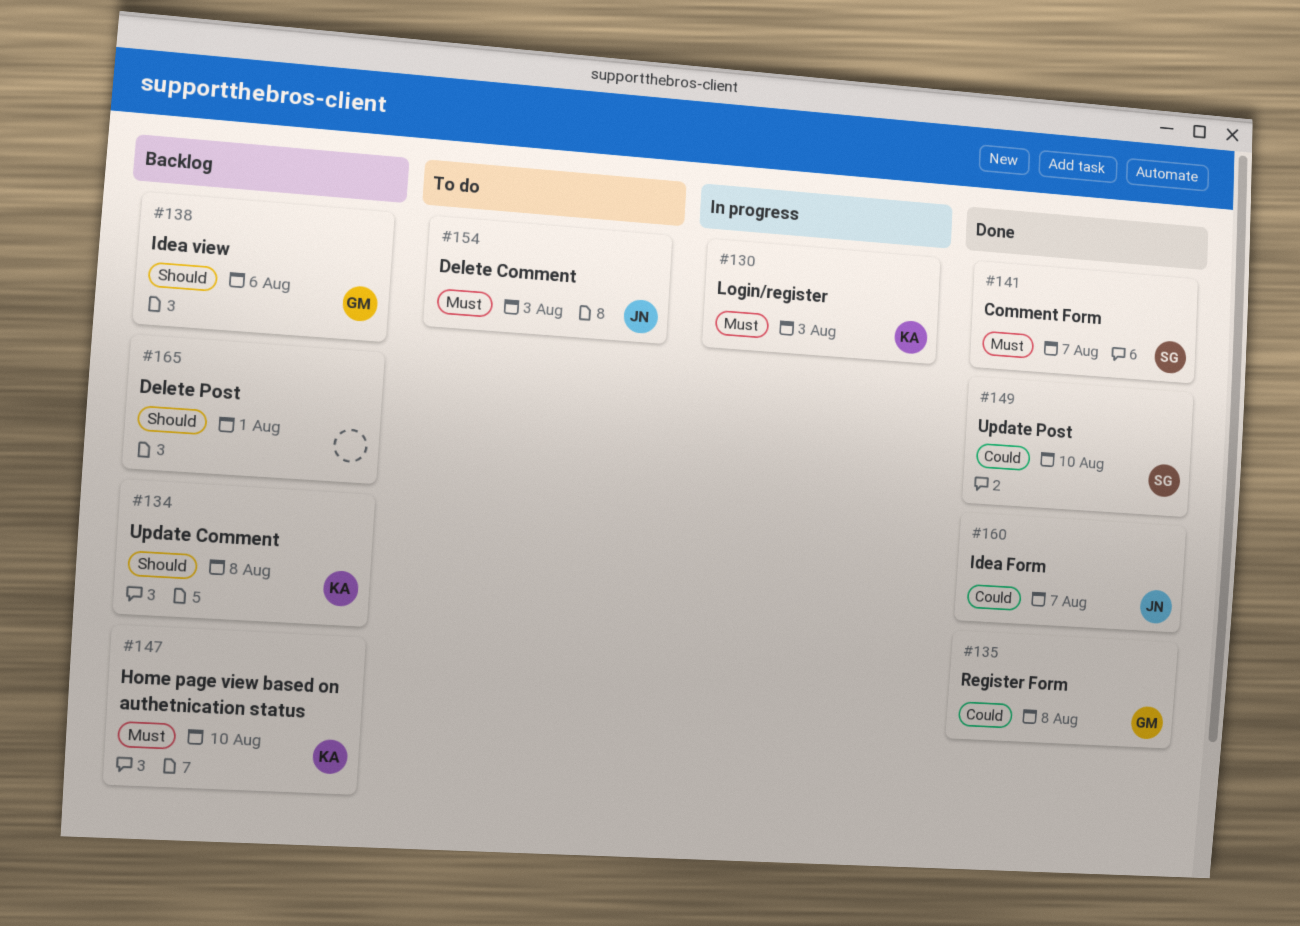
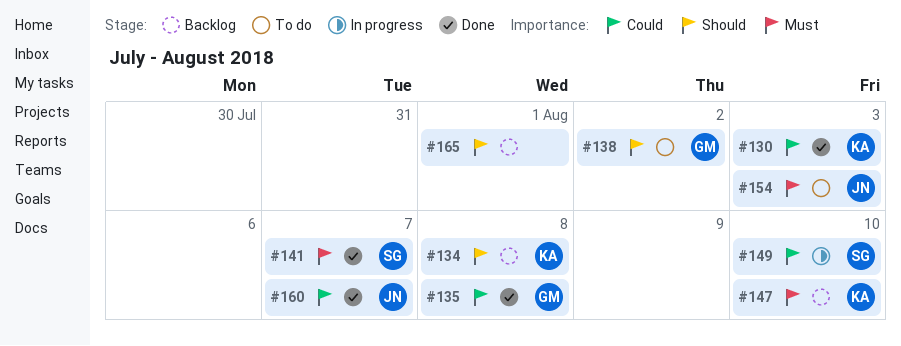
#130, status: In progress -> Done
#130, priority: Must -> Could
#138, status: Backlog -> To do
#138, due: Aug 6 -> Aug 2
#149, status: Done -> In progress

